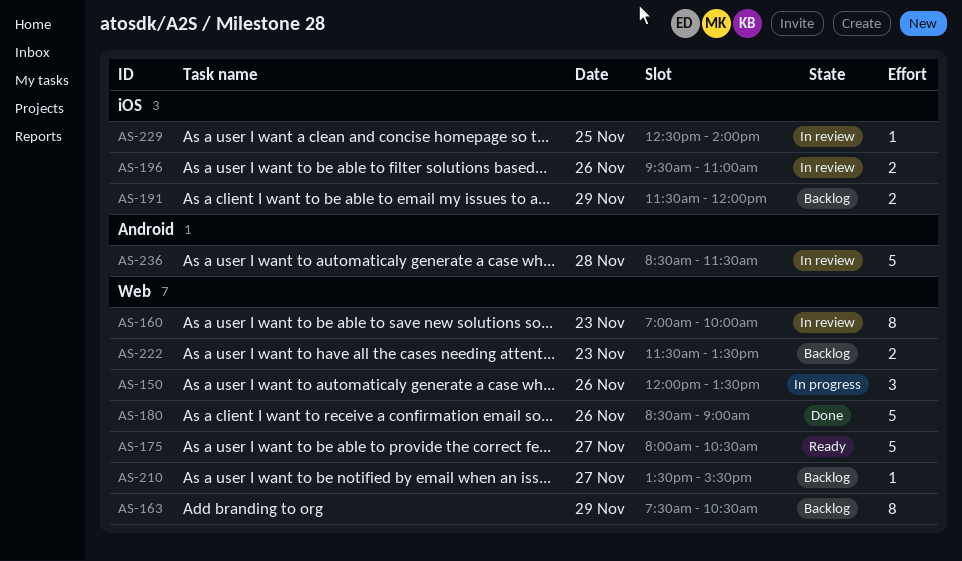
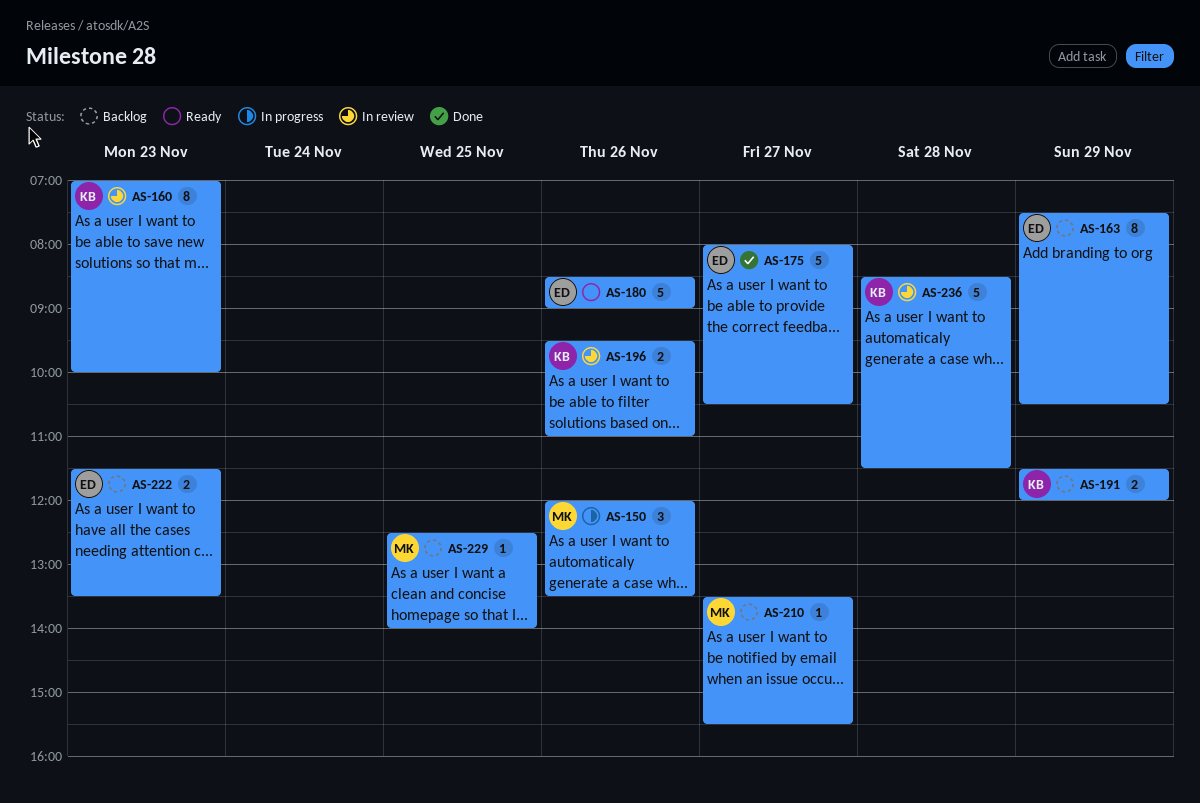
AS-175, status: Ready -> Done
AS-180, status: Done -> Ready
AS-229, status: In review -> Backlog

